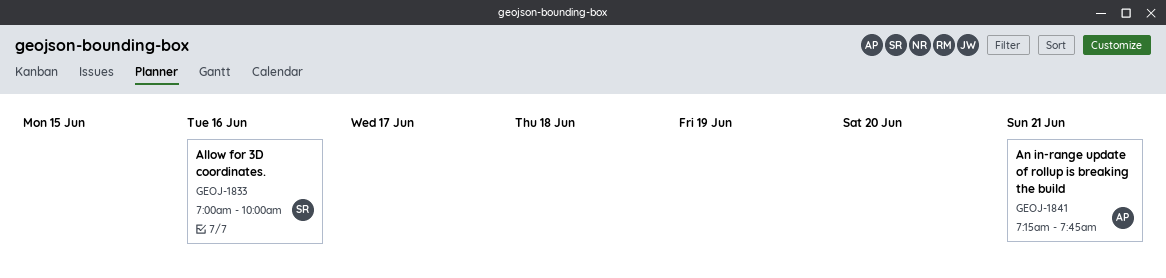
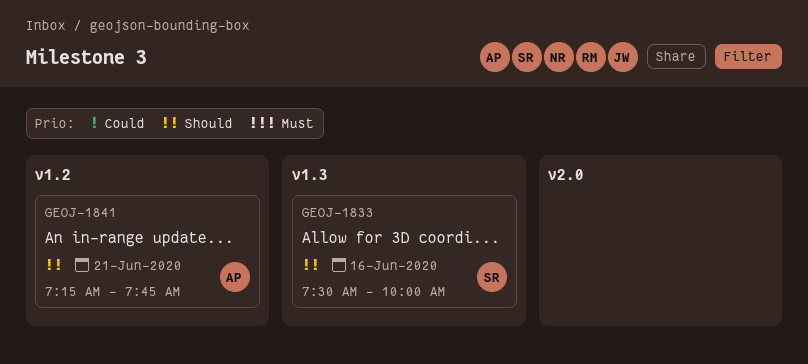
GEOJ-1833, begins: 07:00 -> 07:30

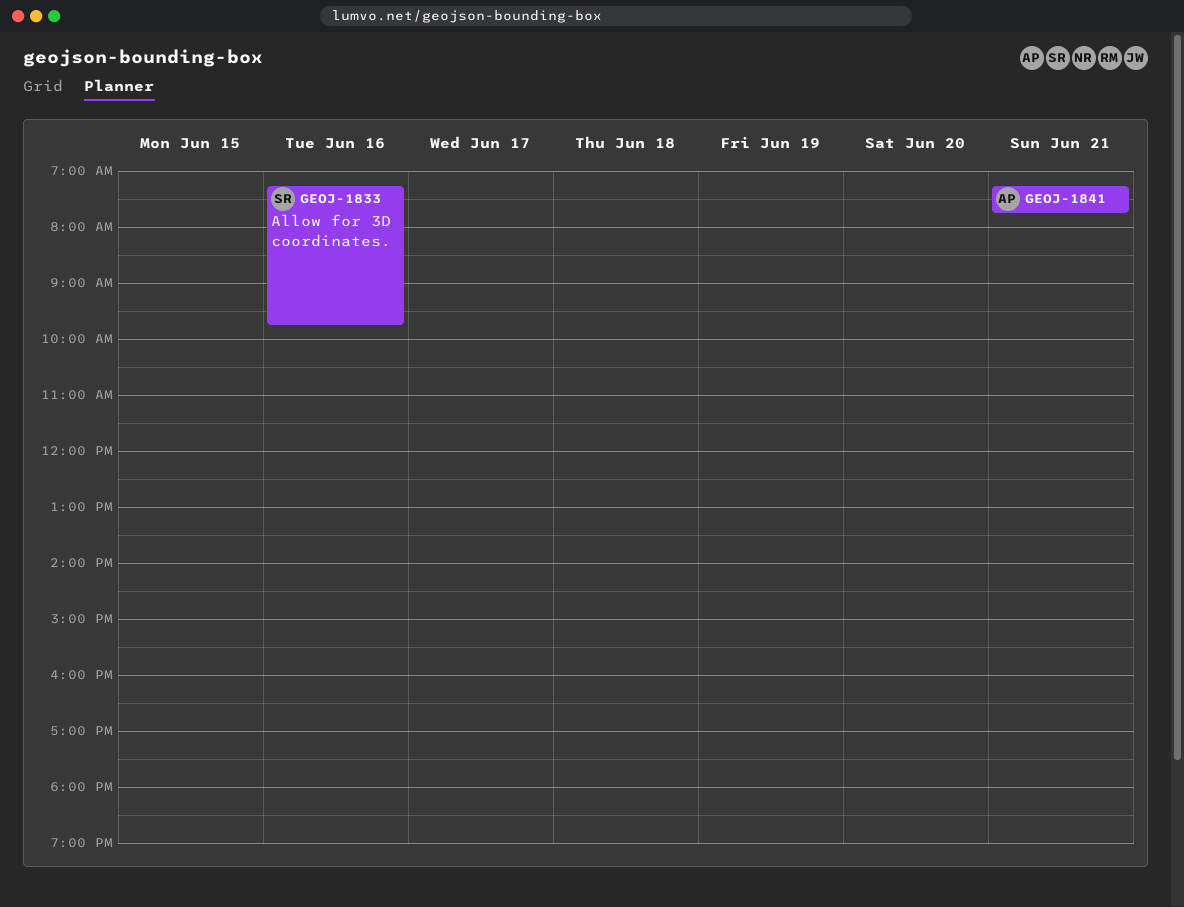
GEOJ-1833, begins: 07:30 -> 07:15
GEOJ-1833, ends: 10:00 -> 09:45

